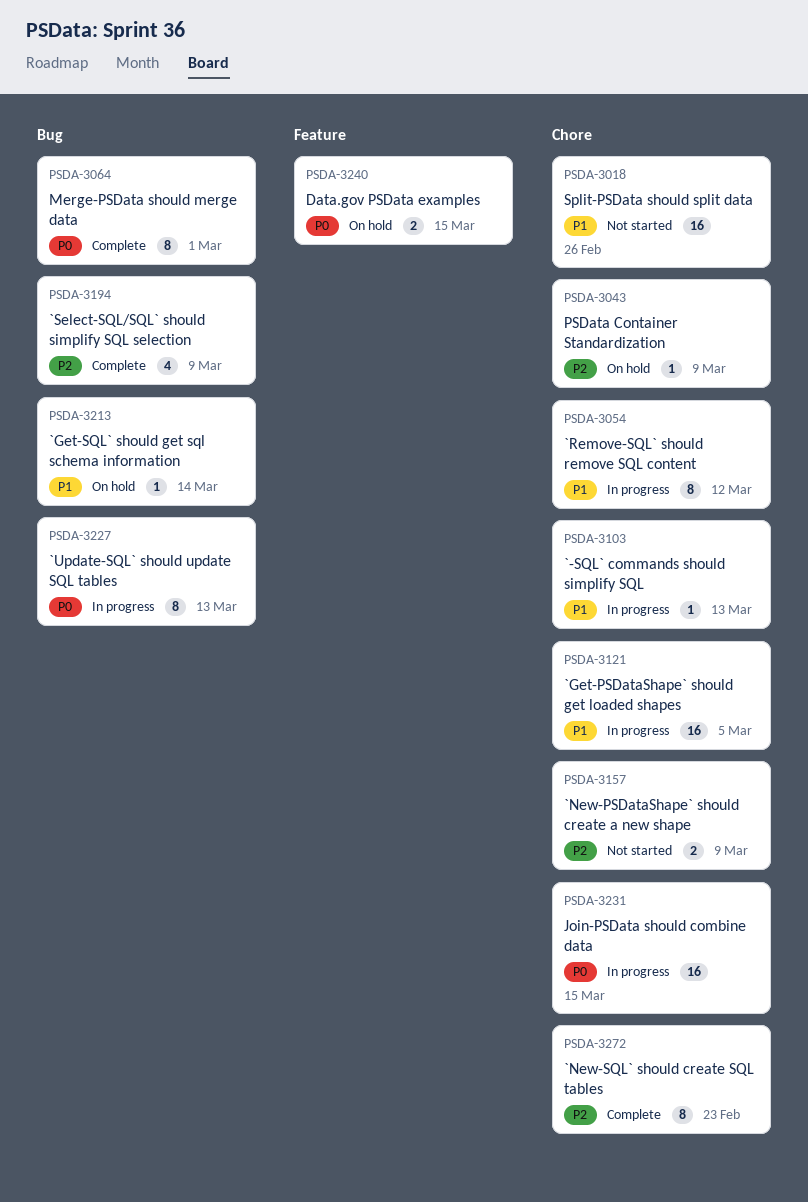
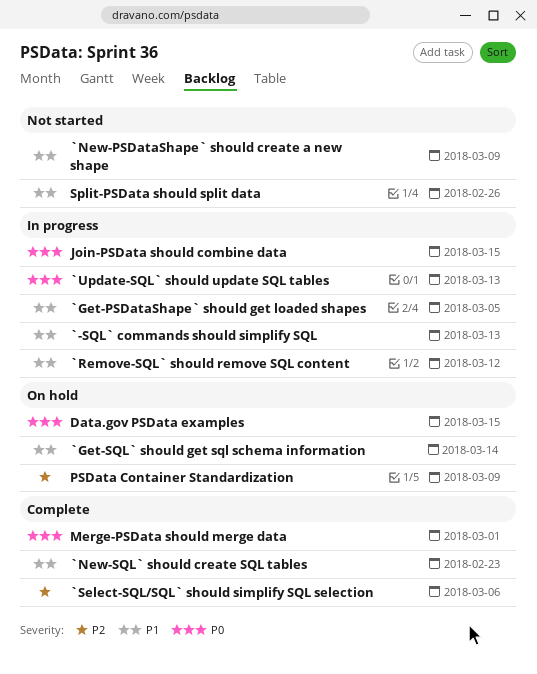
`New-PSDataShape` should create a new shape, priority: P2 -> P1
`New-SQL` should create SQL tables, priority: P2 -> P1
`Select-SQL/SQL` should simplify SQL selection, due: Mar 9 -> Mar 6

